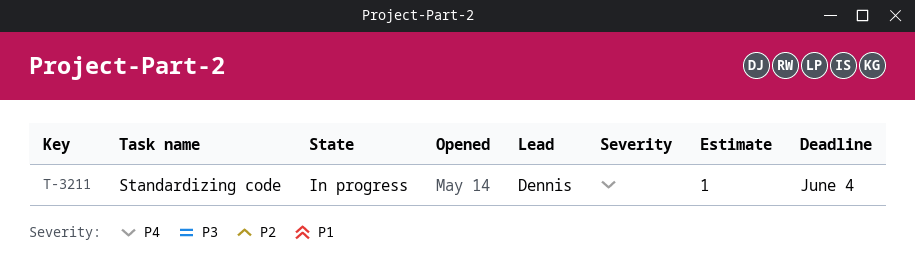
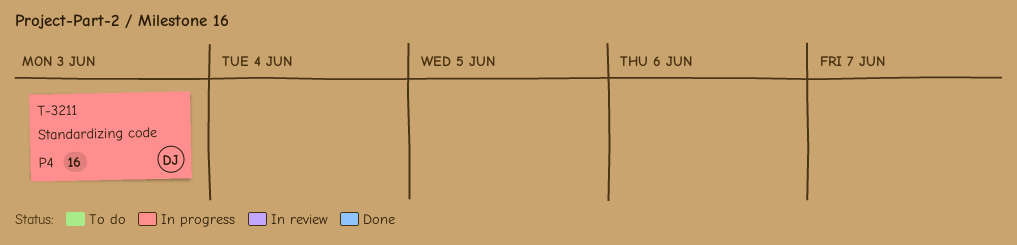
T-3211, estimate: 1 -> 16
T-3211, due: Jun 4 -> Jun 3

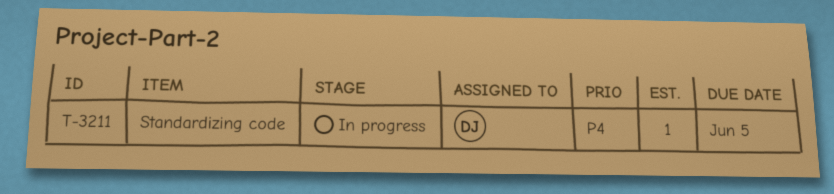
T-3211, estimate: 16 -> 1
T-3211, due: Jun 3 -> Jun 5

